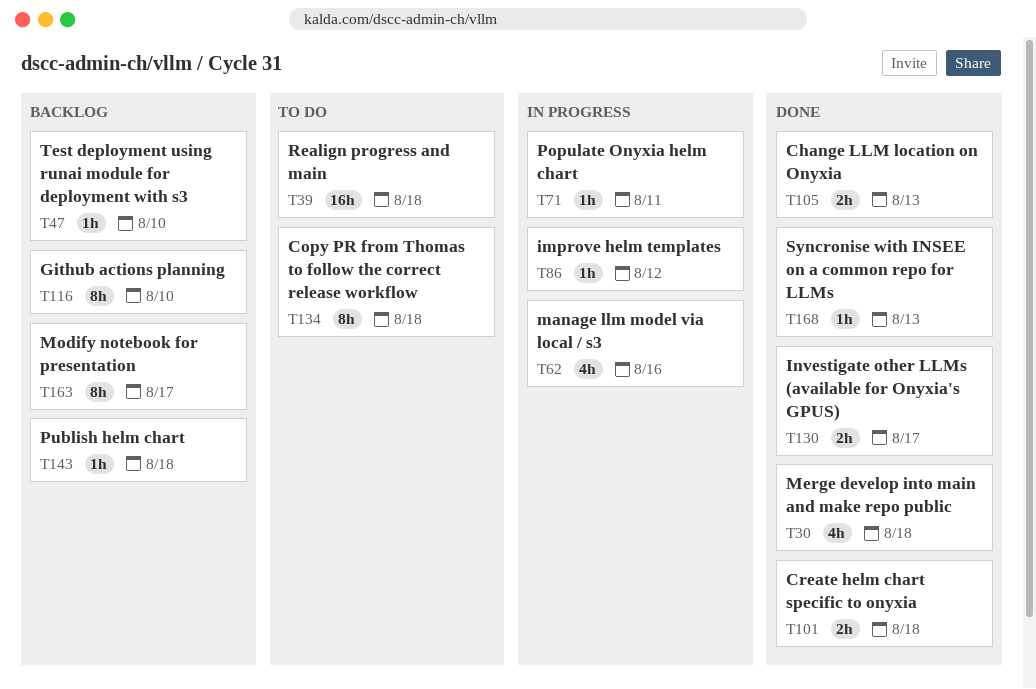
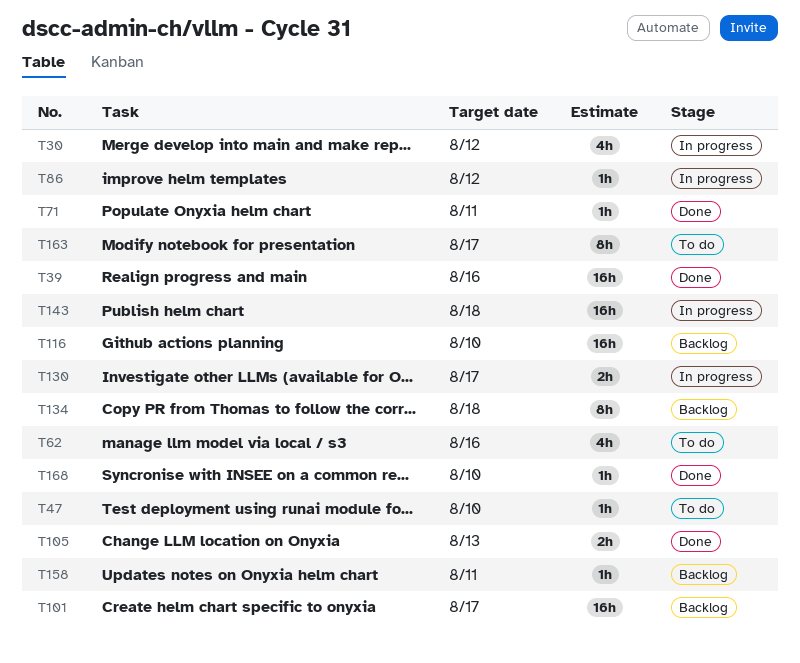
T30, status: Done -> In progress
T30, due: Aug 18 -> Aug 12
T39, status: To do -> Done
T39, due: Aug 18 -> Aug 16
T47, status: Backlog -> To do
T62, status: In progress -> To do
T71, status: In progress -> Done
T101, status: Done -> Backlog
T101, estimate: 2h -> 16h
T101, due: Aug 18 -> Aug 17
T116, estimate: 8h -> 16h
T130, status: Done -> In progress
T134, status: To do -> Backlog
T143, status: Backlog -> In progress
T143, estimate: 1h -> 16h
T158: none -> present
T163, status: Backlog -> To do
T168, due: Aug 13 -> Aug 10

